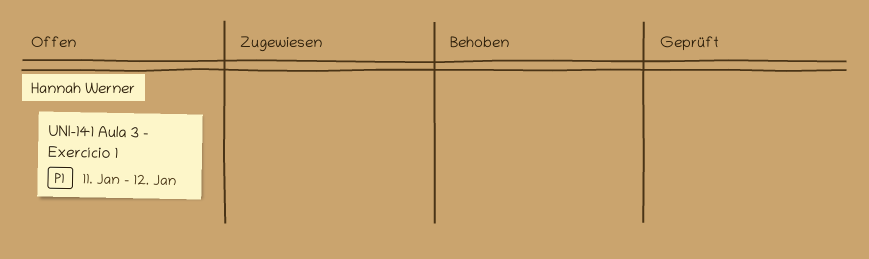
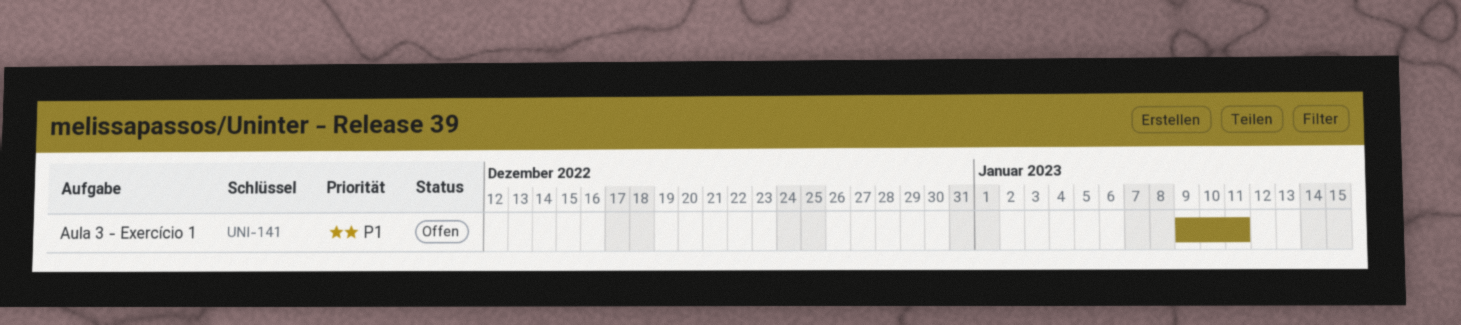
UNI-141, start: Jan 11 -> Jan 9
UNI-141, due: Jan 12 -> Jan 11

